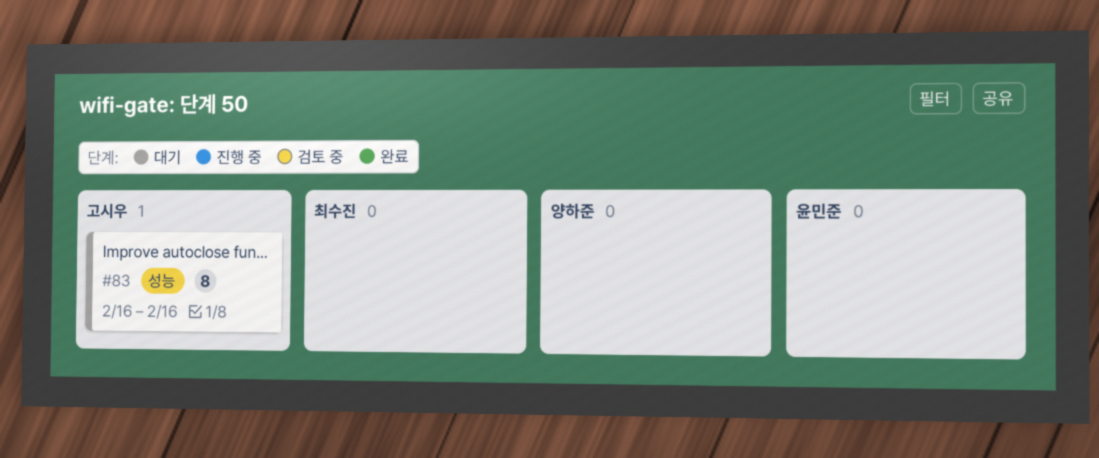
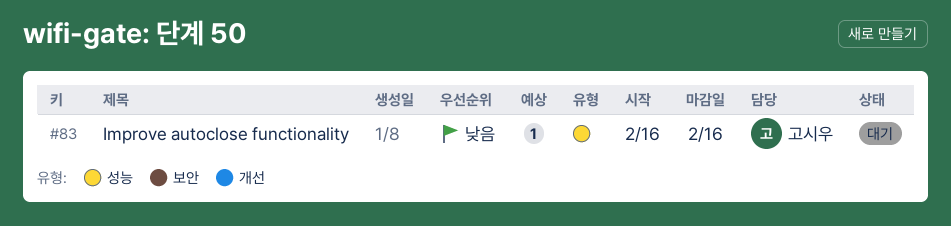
#83, estimate: 8 -> 1

